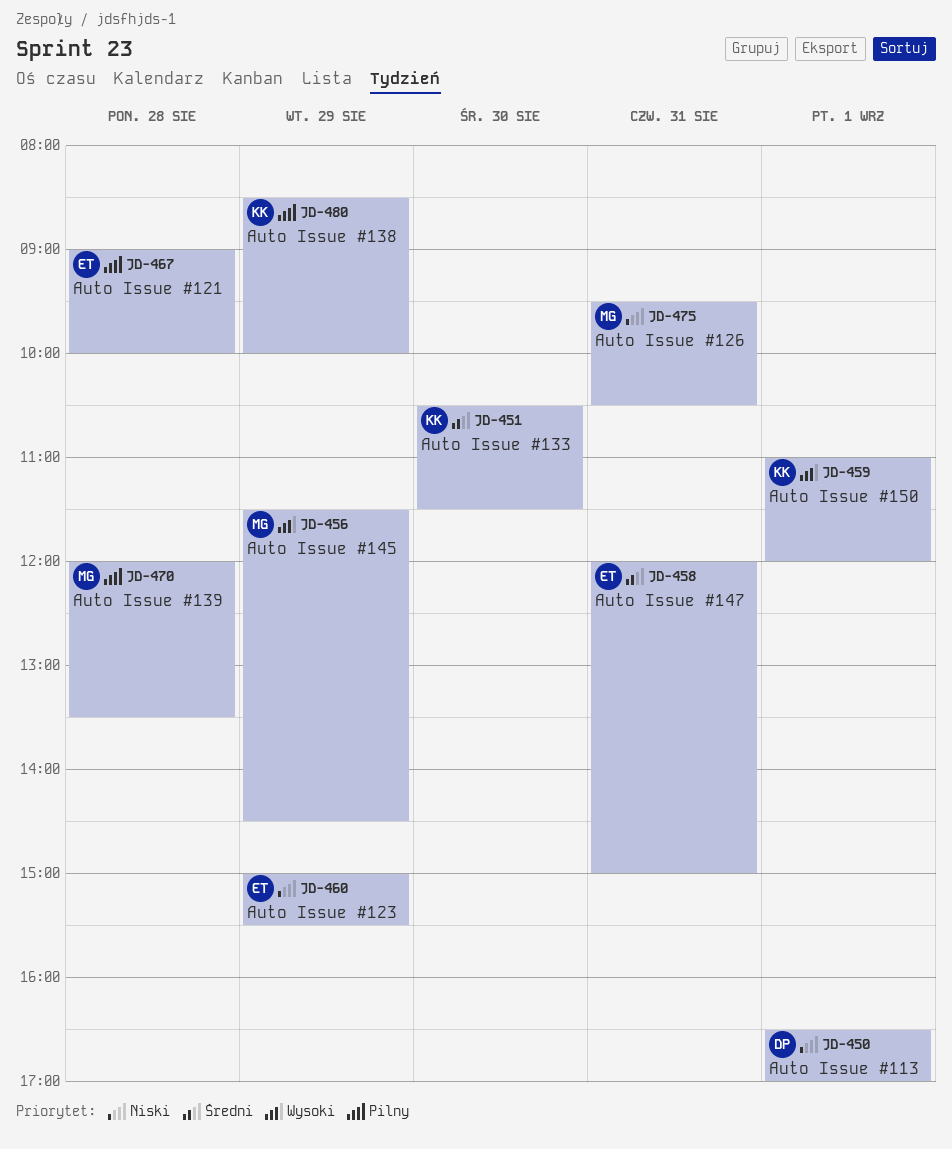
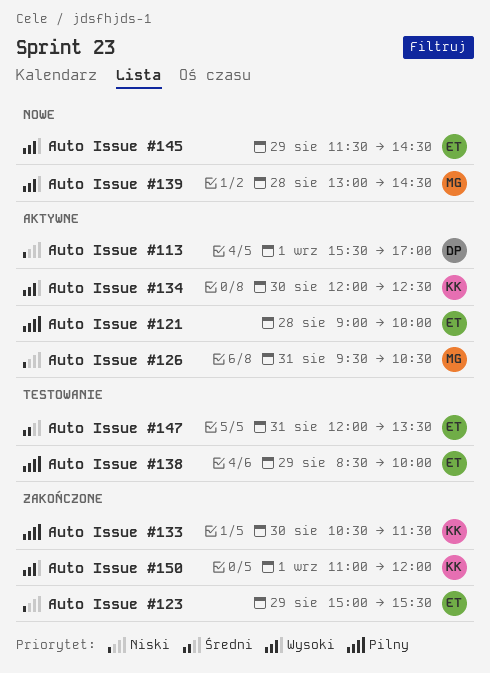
Auto Issue #113, begins: 16:30 -> 15:30
Auto Issue #133, priority: Średni -> Pilny
Auto Issue #134: none -> present
Auto Issue #138, owner: KK -> ET
Auto Issue #139, priority: Pilny -> Wysoki
Auto Issue #139, begins: 12:00 -> 13:00
Auto Issue #139, ends: 13:30 -> 14:30
Auto Issue #145, owner: MG -> ET
Auto Issue #147, ends: 15:00 -> 13:30

